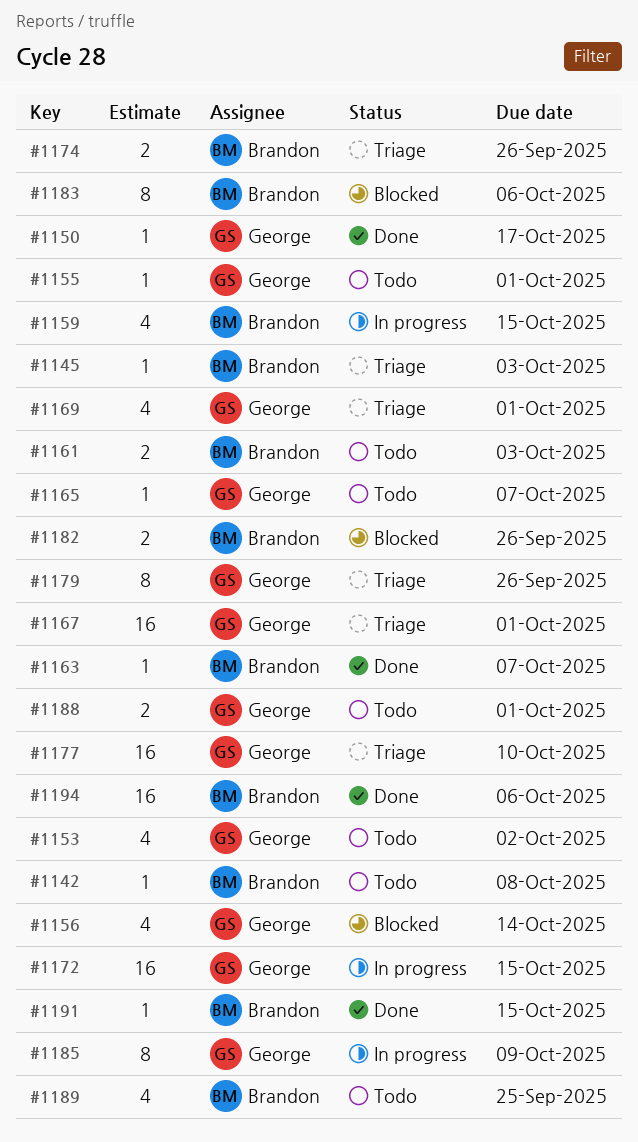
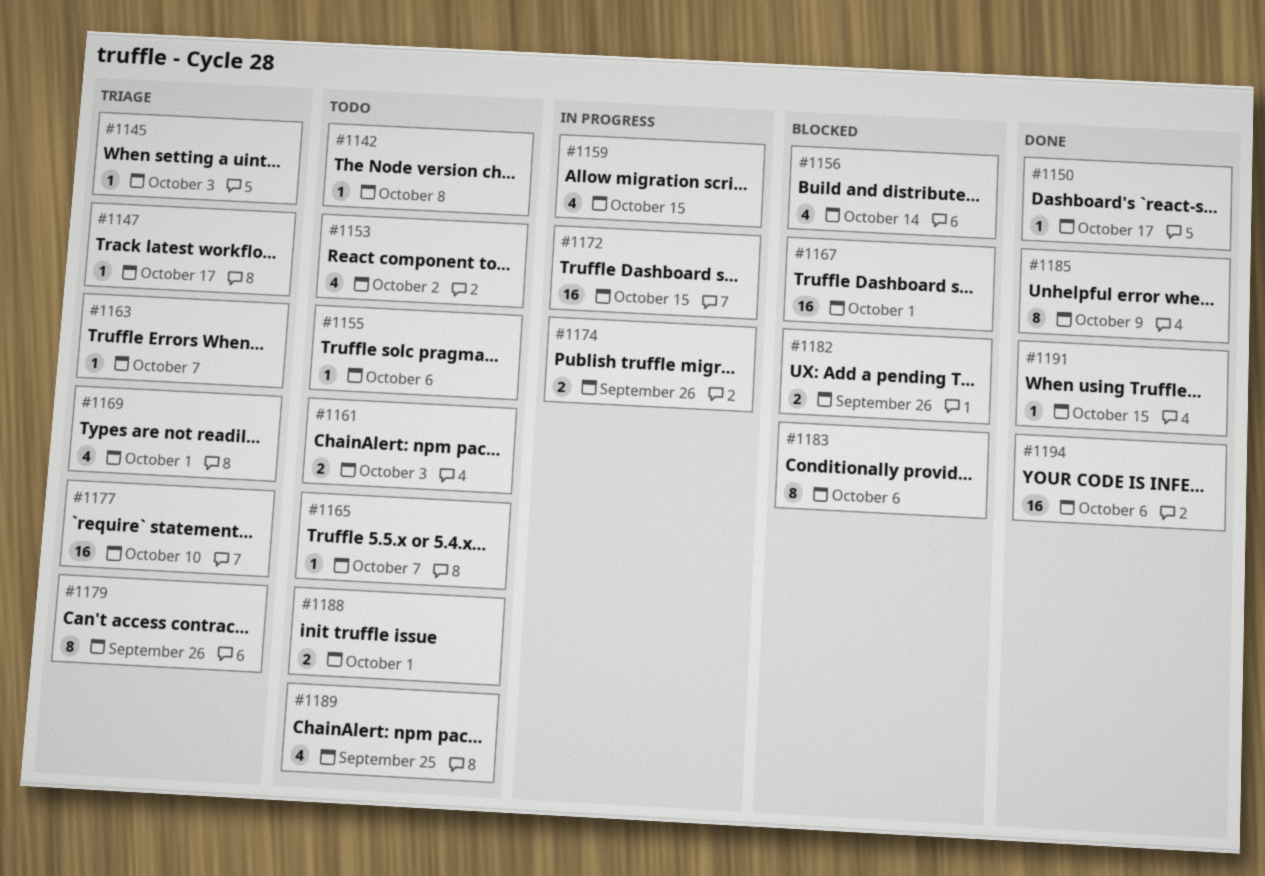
#1147: none -> present
#1155, due: Oct 1 -> Oct 6
#1163, status: Done -> Triage
#1167, status: Triage -> Blocked
#1174, status: Triage -> In progress
#1185, status: In progress -> Done

